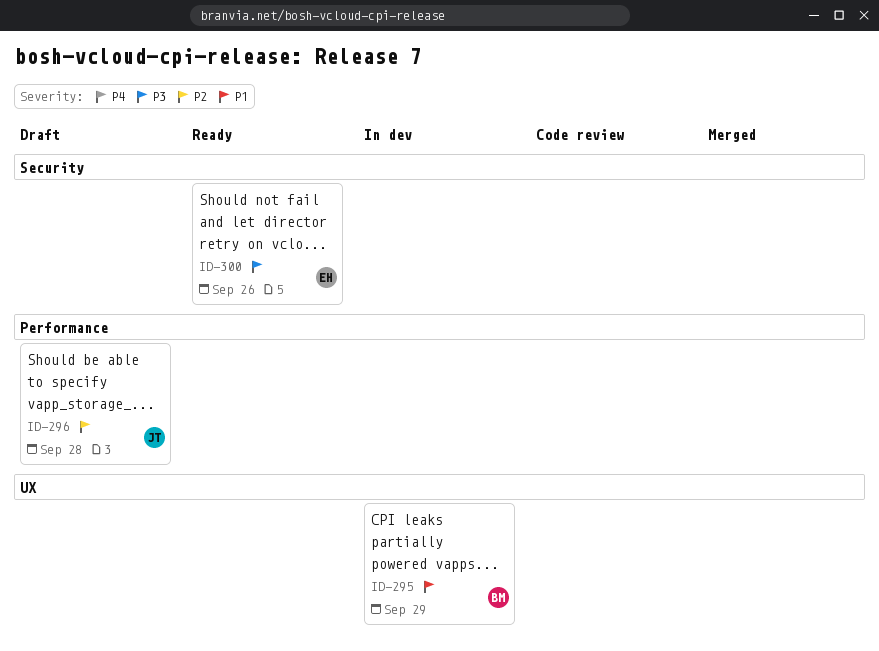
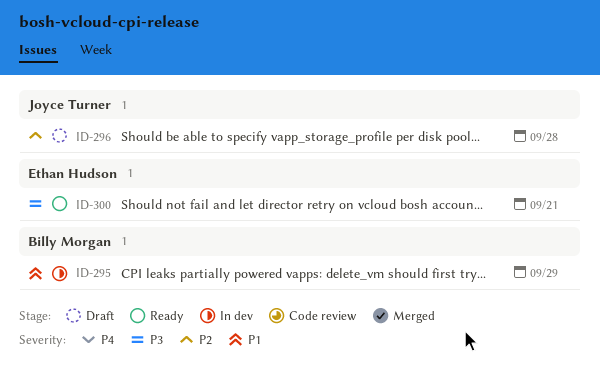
ID-300, due: Sep 26 -> Sep 21

